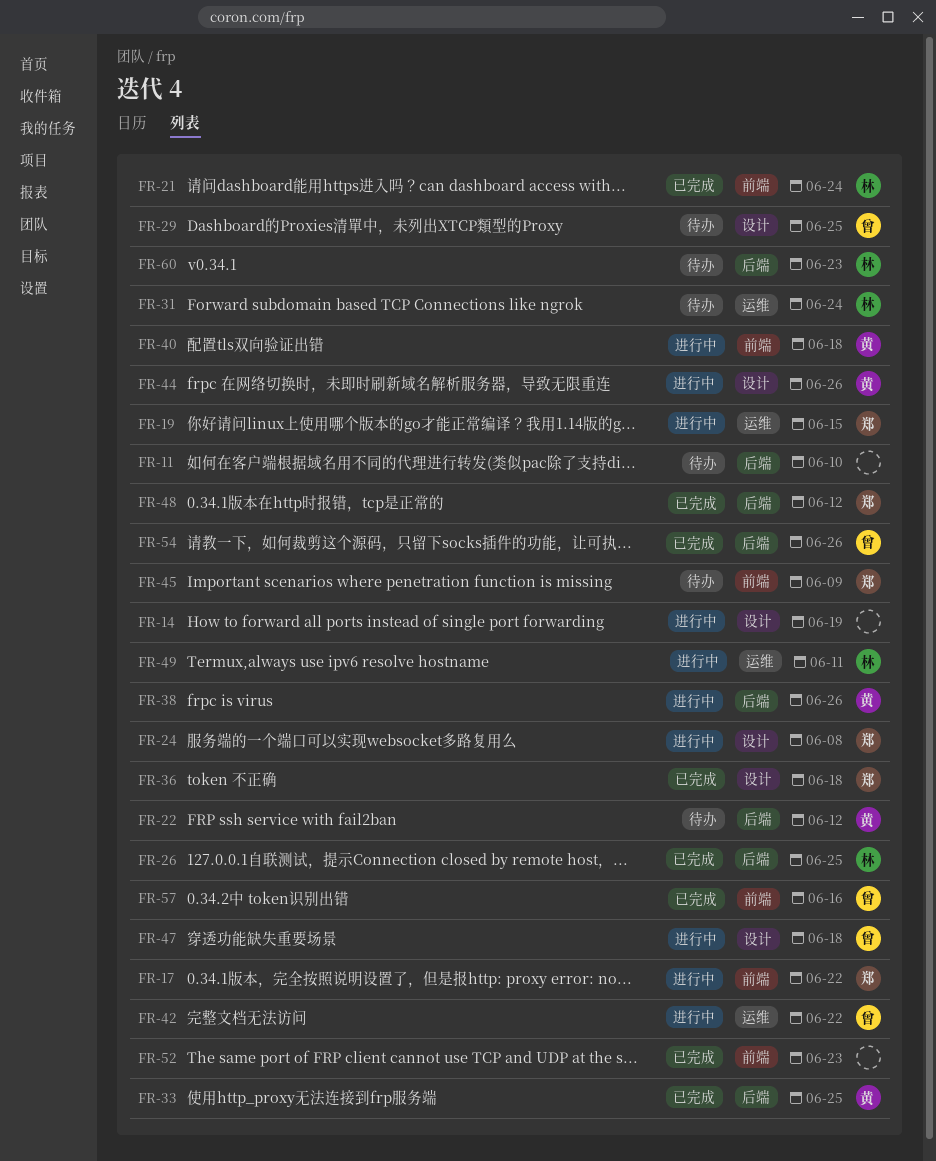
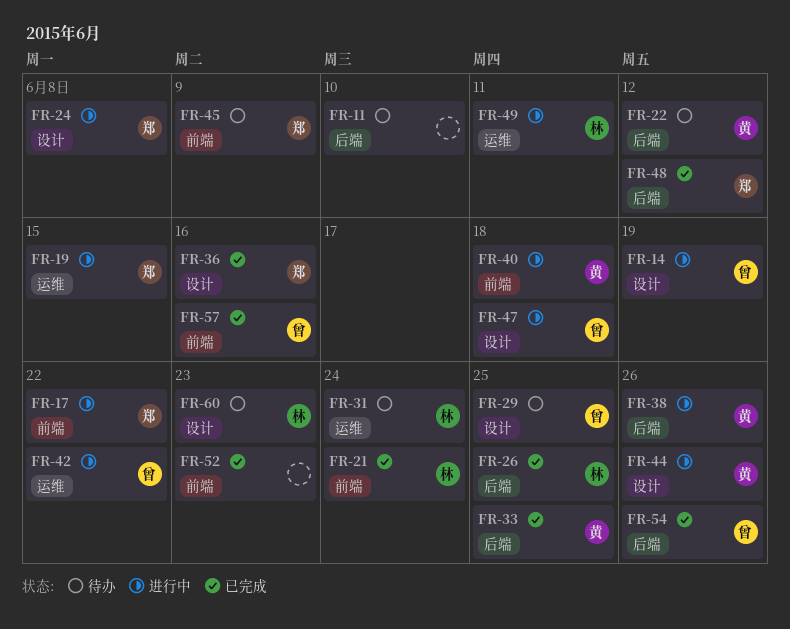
FR-14, owner: none -> 曾
FR-36, due: Jun 18 -> Jun 16
FR-60, label: 后端 -> 设计

